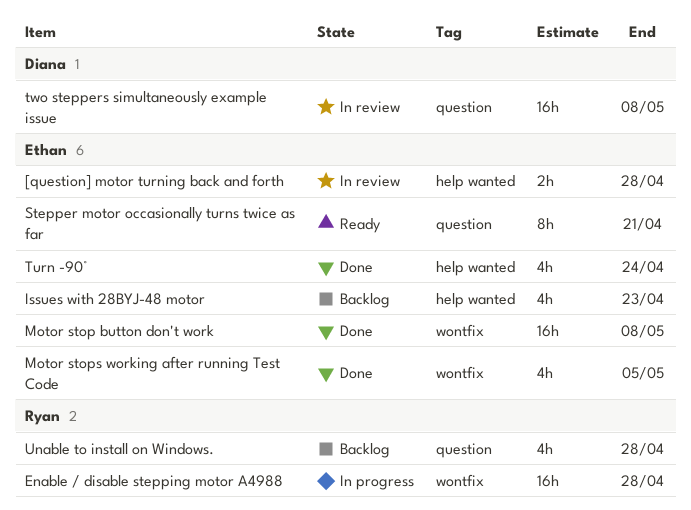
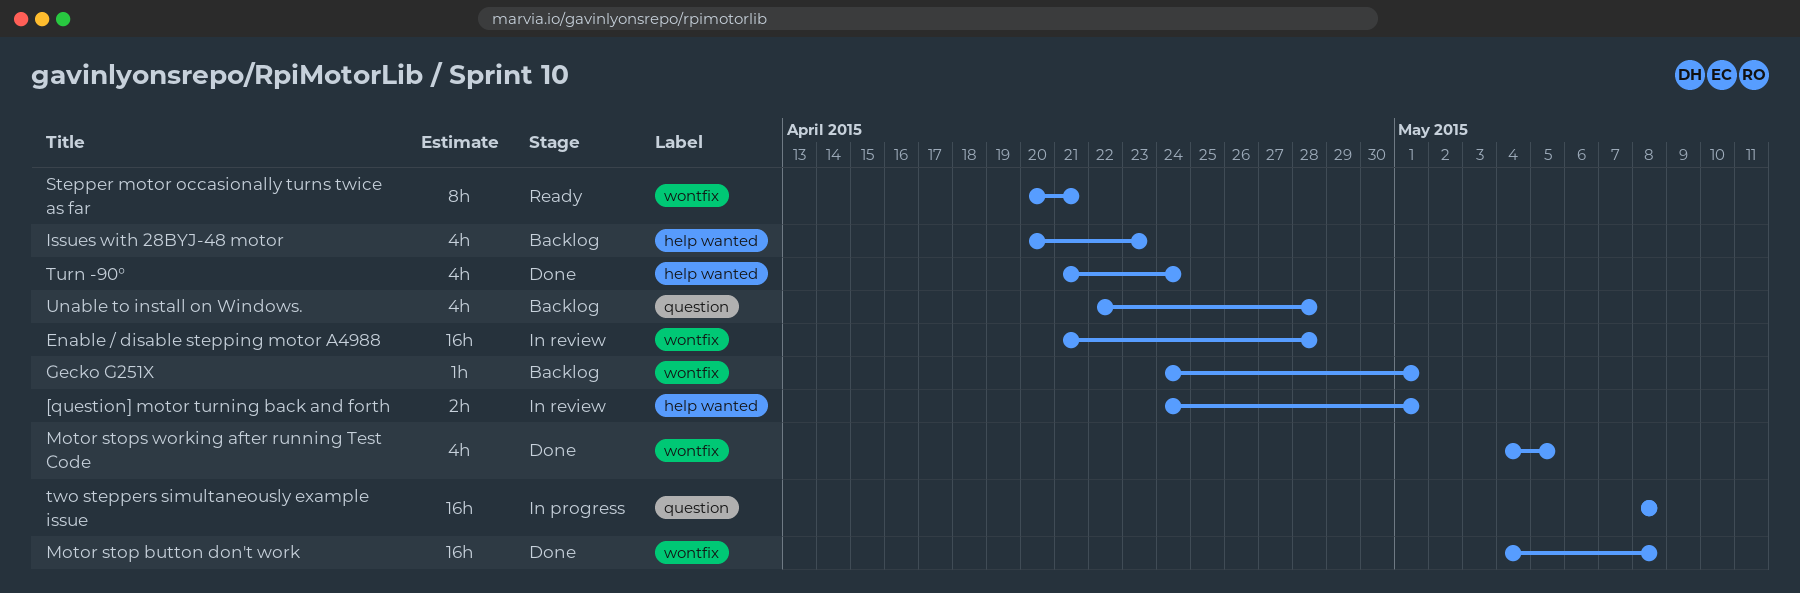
[question] motor turning back and forth, due: Apr 28 -> May 1
Enable / disable stepping motor A4988, status: In progress -> In review
Gecko G251X: none -> present
Stepper motor occasionally turns twice as far, label: question -> wontfix
two steppers simultaneously example issue, status: In review -> In progress

